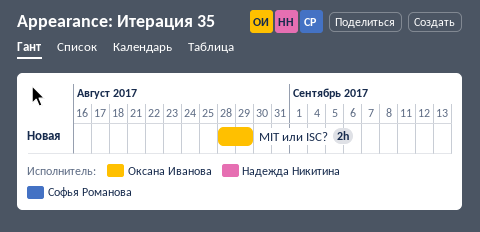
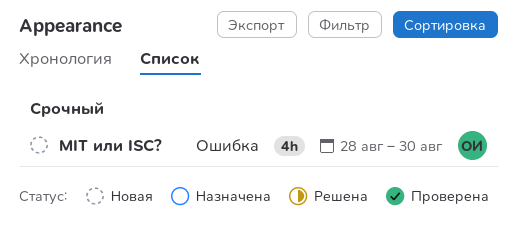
MIT или ISC?, estimate: 2h -> 4h
MIT или ISC?, due: Aug 29 -> Aug 30

